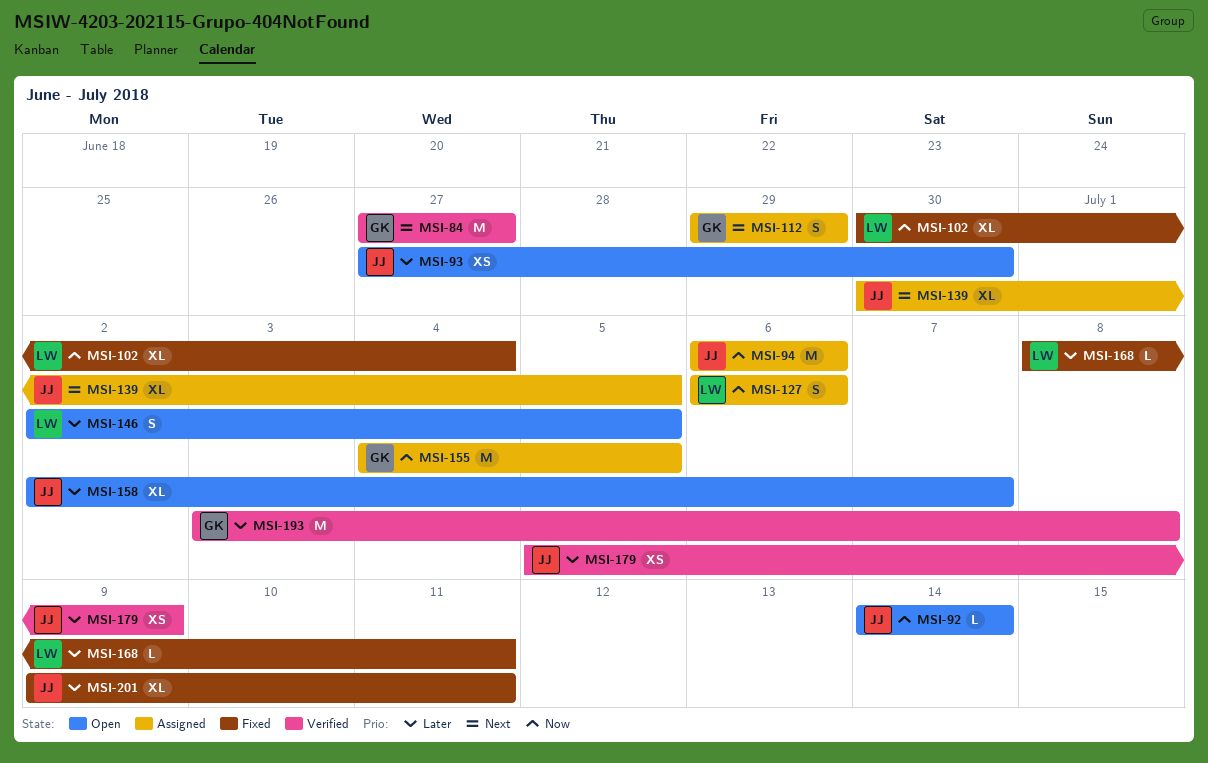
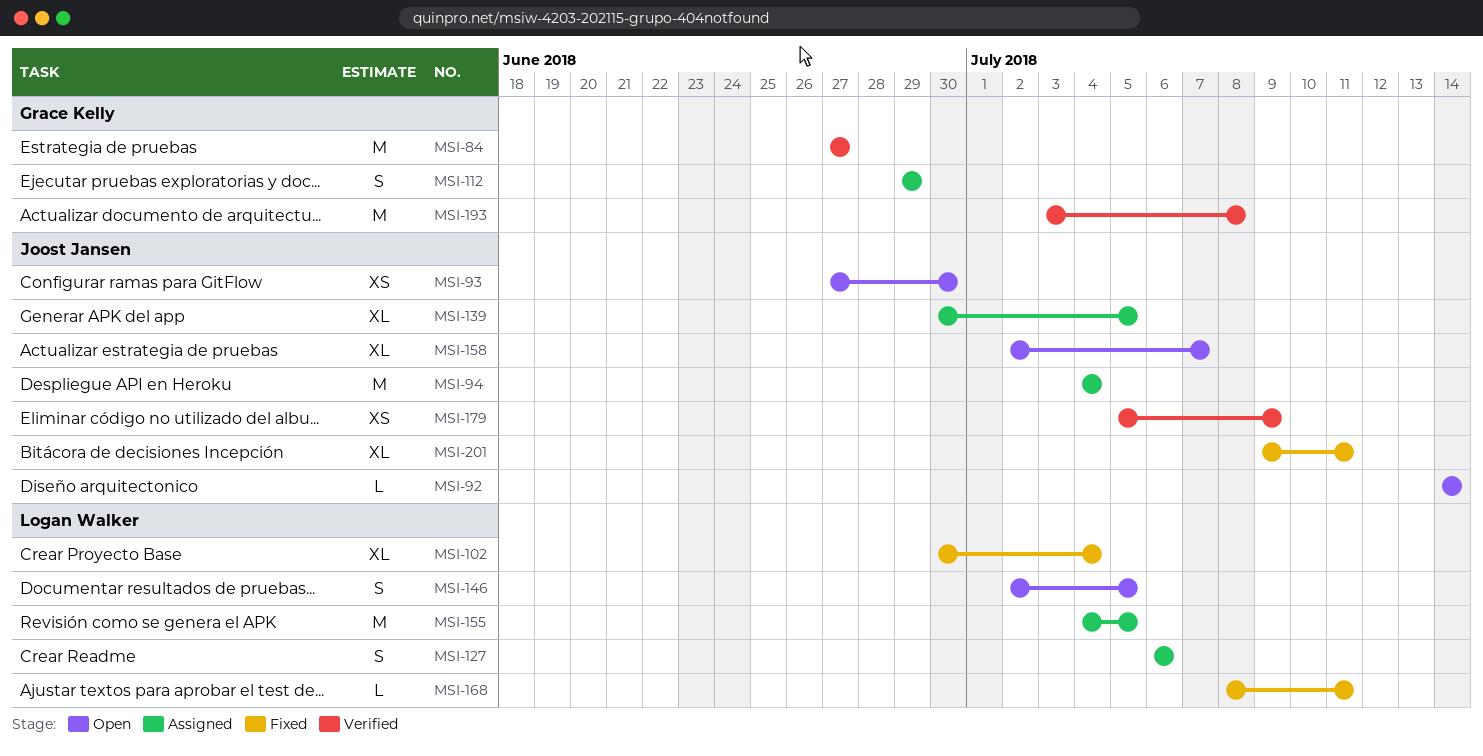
MSI-94, start: Jul 6 -> Jul 4
MSI-94, due: Jul 6 -> Jul 4
MSI-155, owner: Grace Kelly -> Logan Walker

